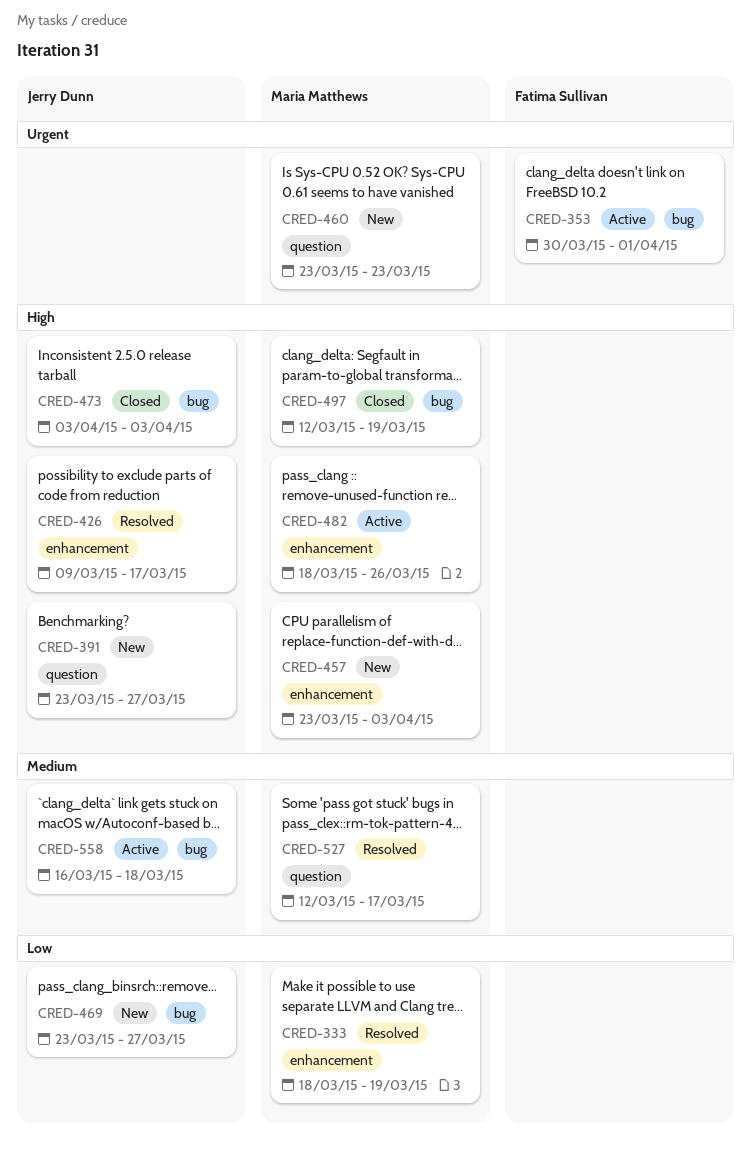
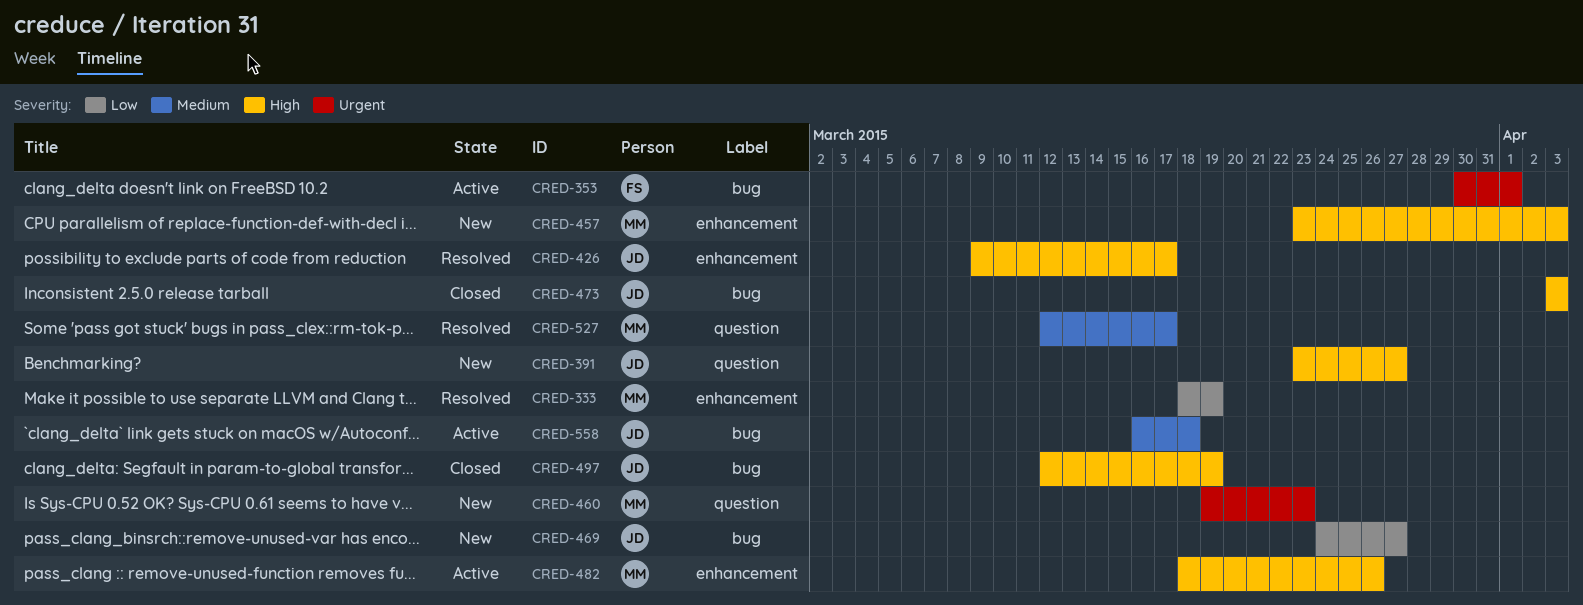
CRED-460, start: Mar 23 -> Mar 19
CRED-469, start: Mar 23 -> Mar 24
CRED-497, owner: Maria Matthews -> Jerry Dunn

